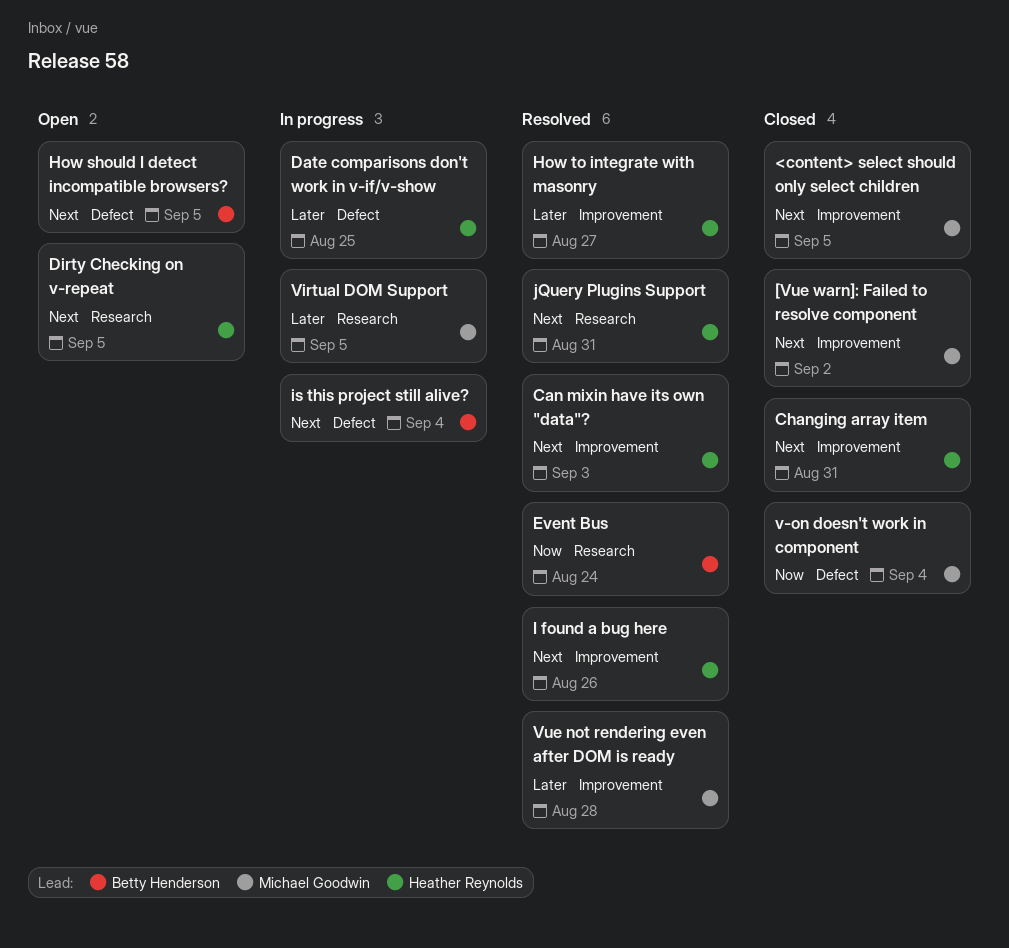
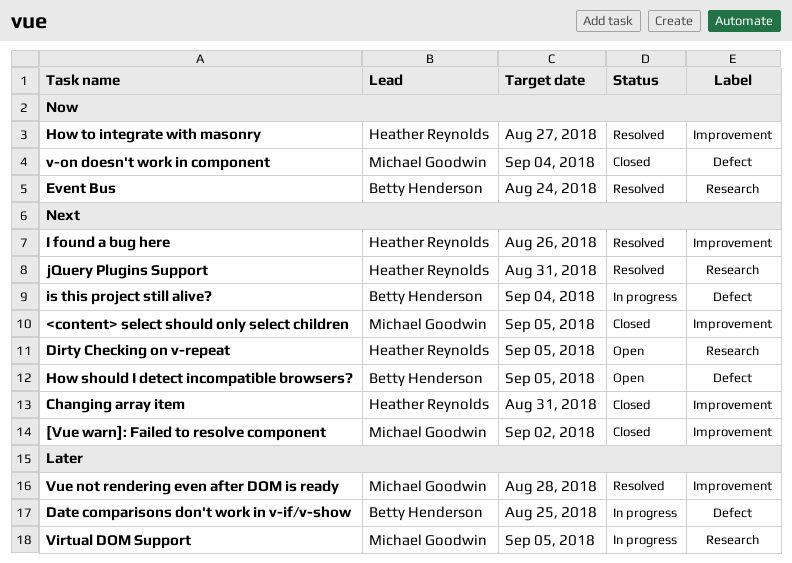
Can mixin have its own "data"?: present -> none
Date comparisons don't work in v-if/v-show, owner: Heather Reynolds -> Betty Henderson
How to integrate with masonry, priority: Later -> Now

